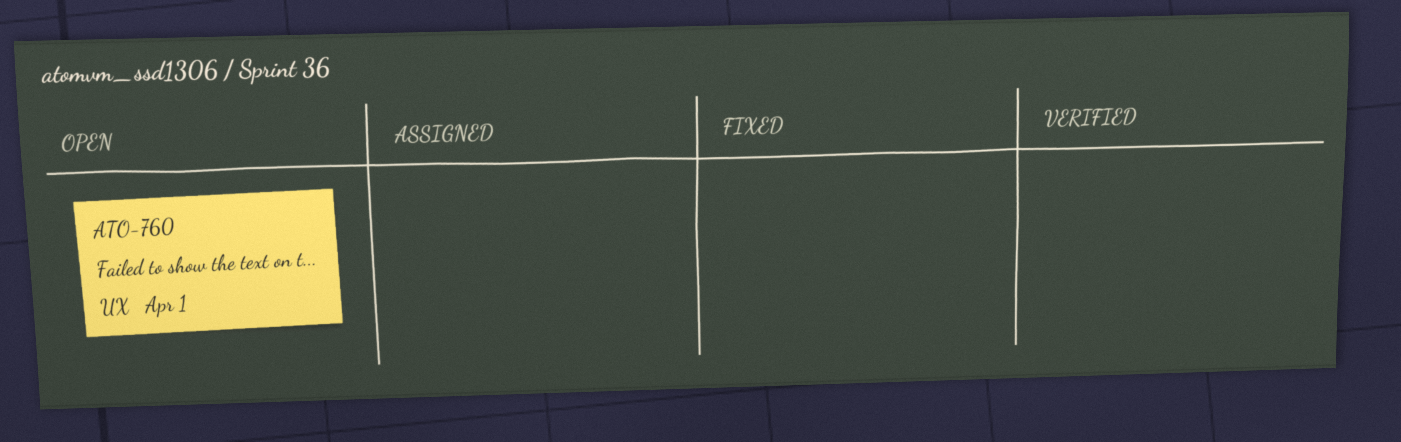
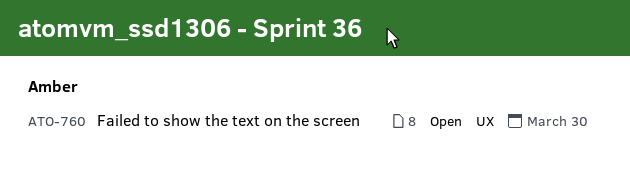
ATO-760, due: Apr 1 -> Mar 30

